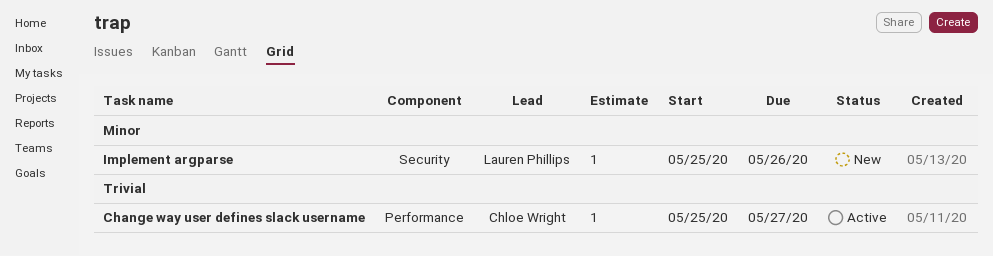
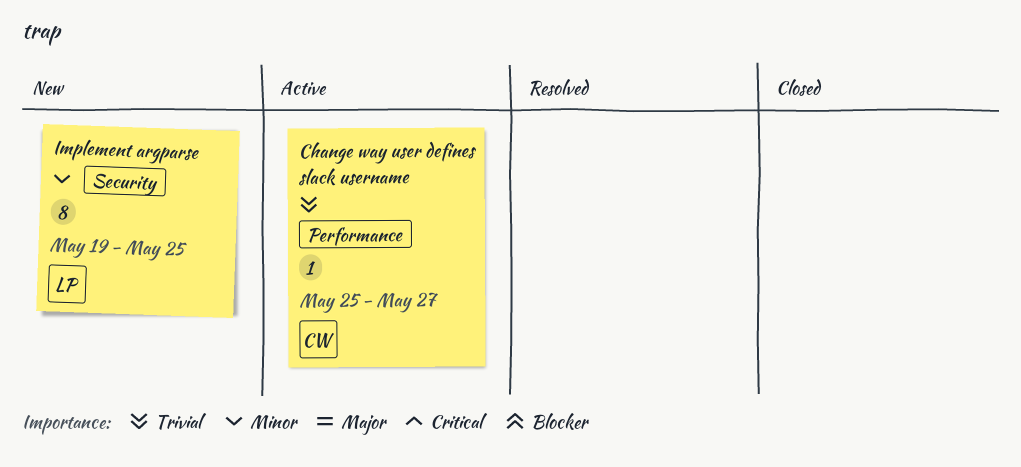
Implement argparse, estimate: 1 -> 8
Implement argparse, start: May 25 -> May 19
Implement argparse, due: May 26 -> May 25

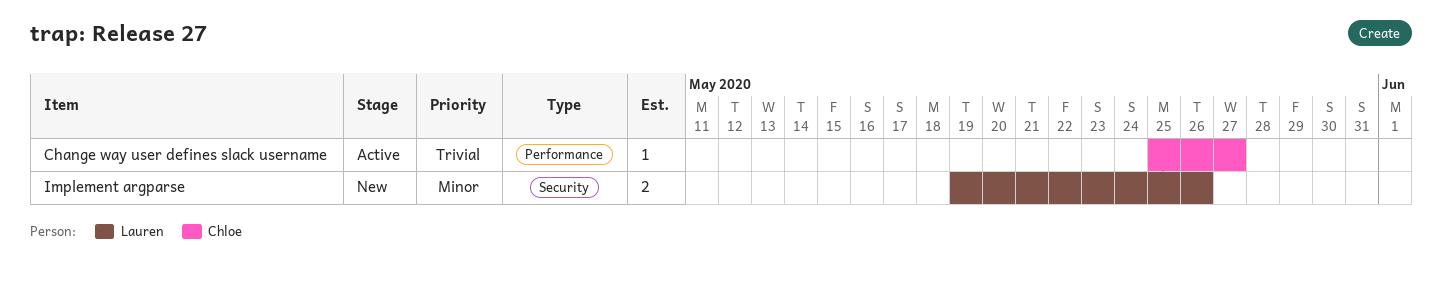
Implement argparse, estimate: 8 -> 2
Implement argparse, due: May 25 -> May 26

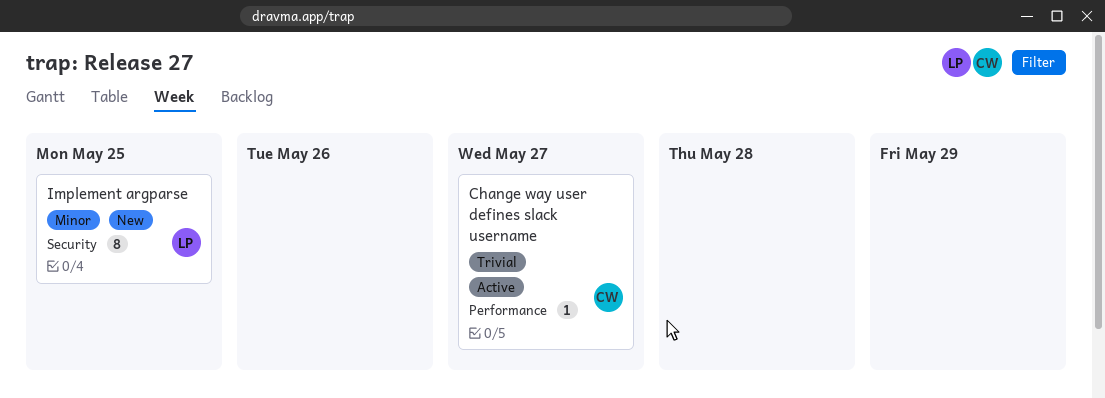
Implement argparse, estimate: 2 -> 8
Implement argparse, due: May 26 -> May 25

